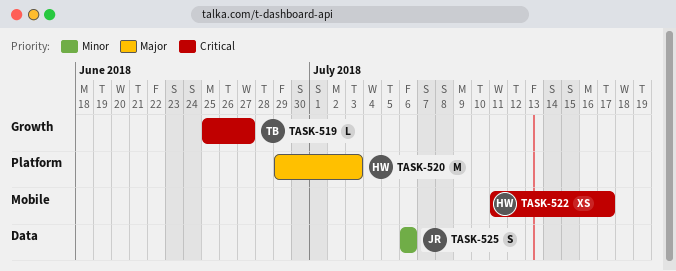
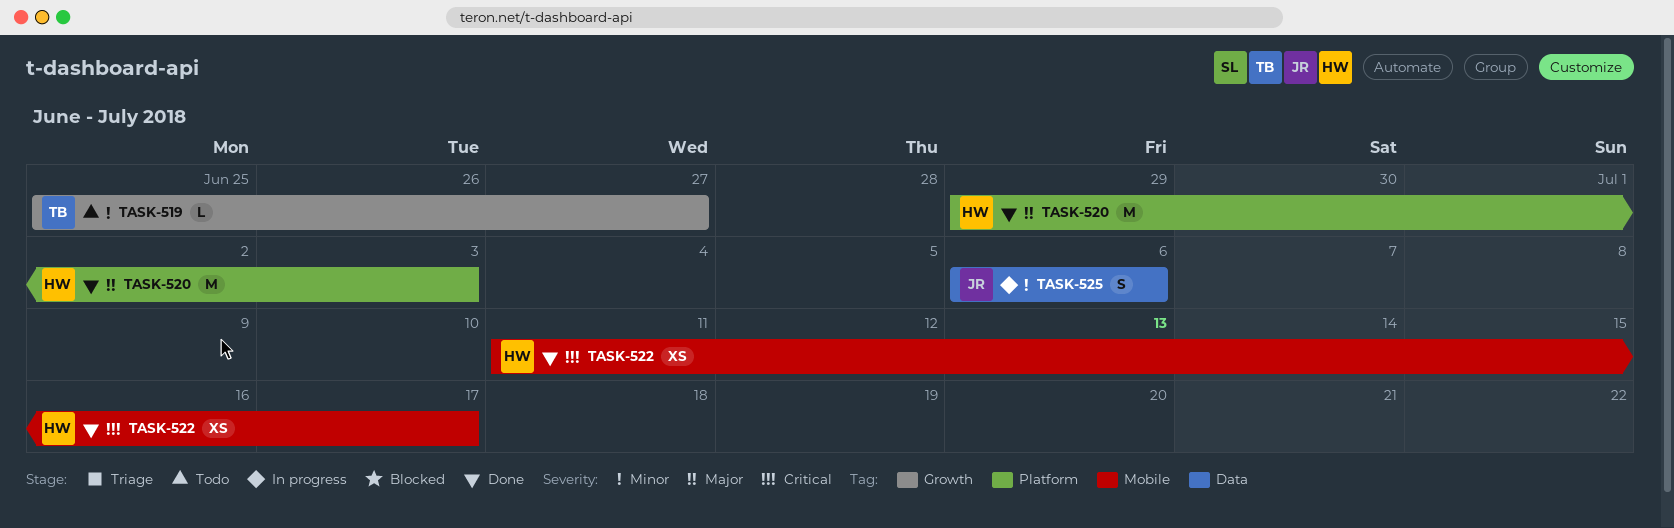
TASK-519, priority: Critical -> Minor

